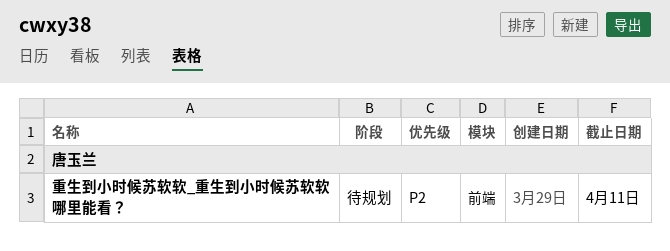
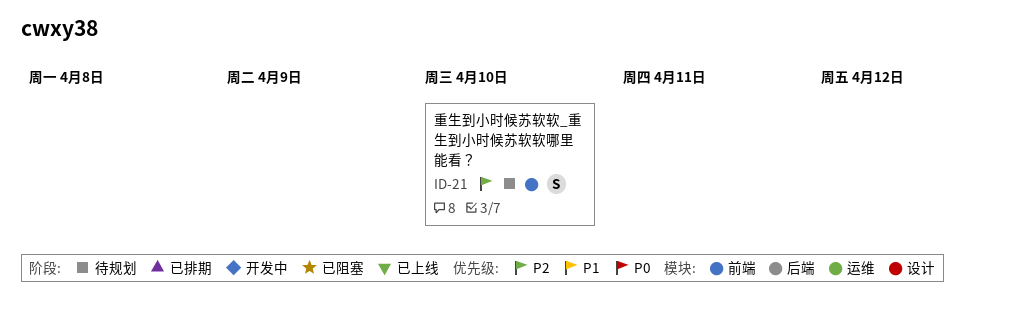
重生到小时候苏软软_重生到小时候苏软软哪里能看？, due: Apr 11 -> Apr 10

